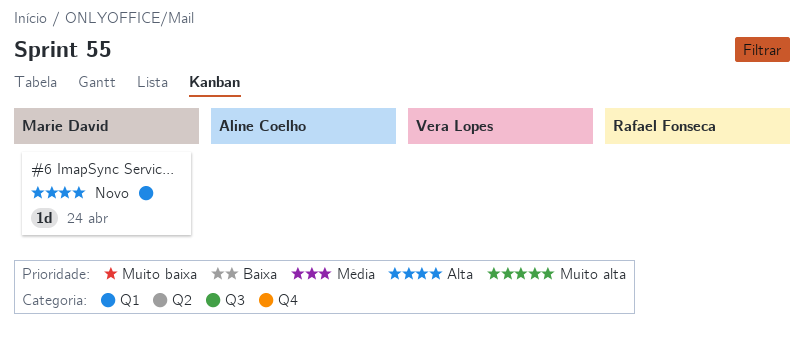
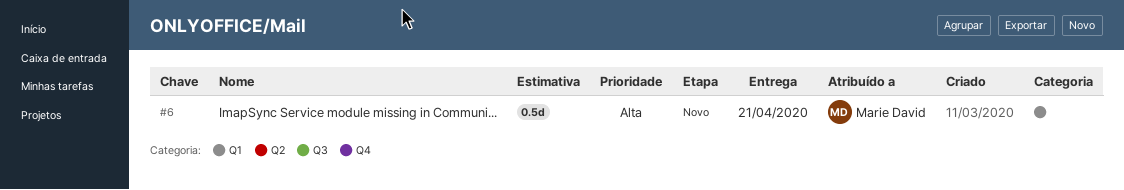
#6, estimate: 1d -> 0.5d
#6, due: Apr 24 -> Apr 21

